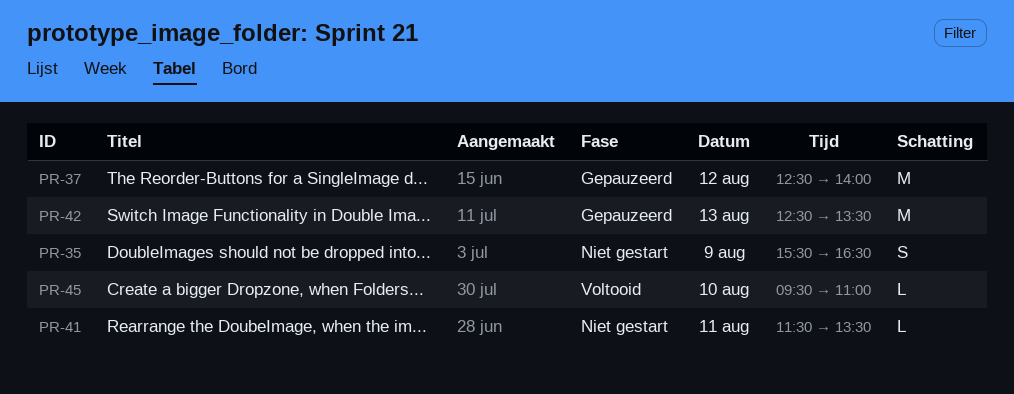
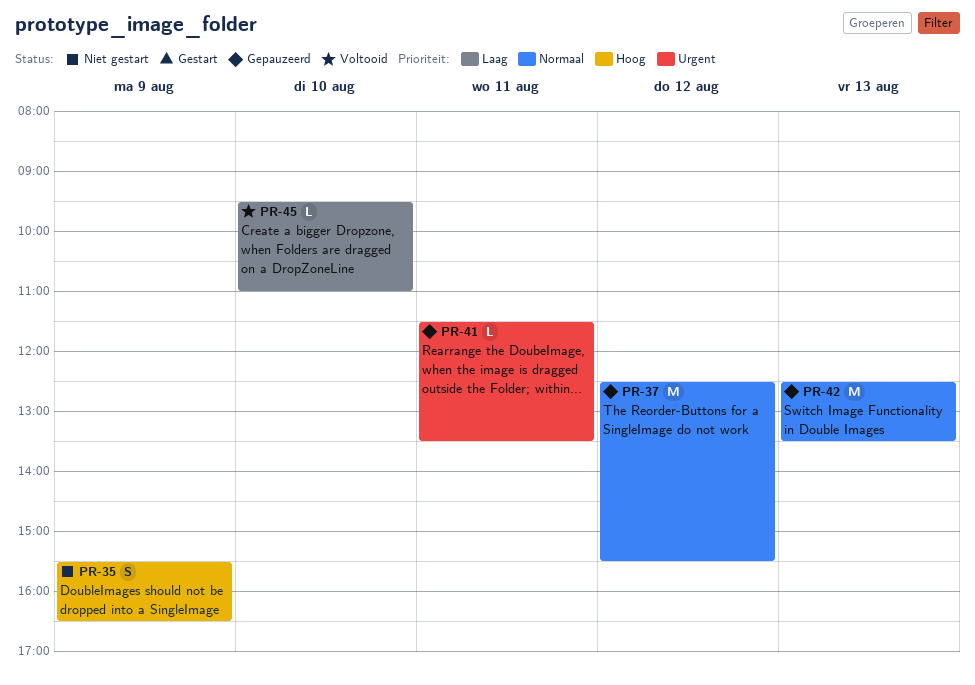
PR-37, ends: 14:00 -> 15:30
PR-41, status: Niet gestart -> Gepauzeerd

